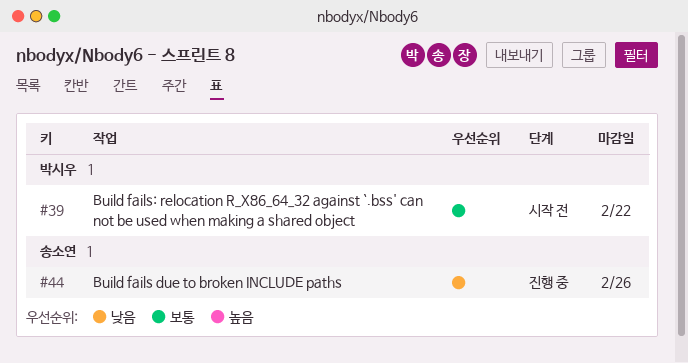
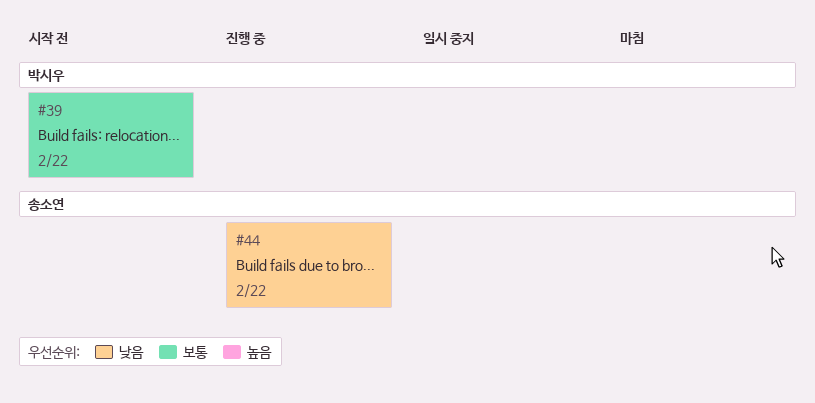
#44, due: Feb 26 -> Feb 22

